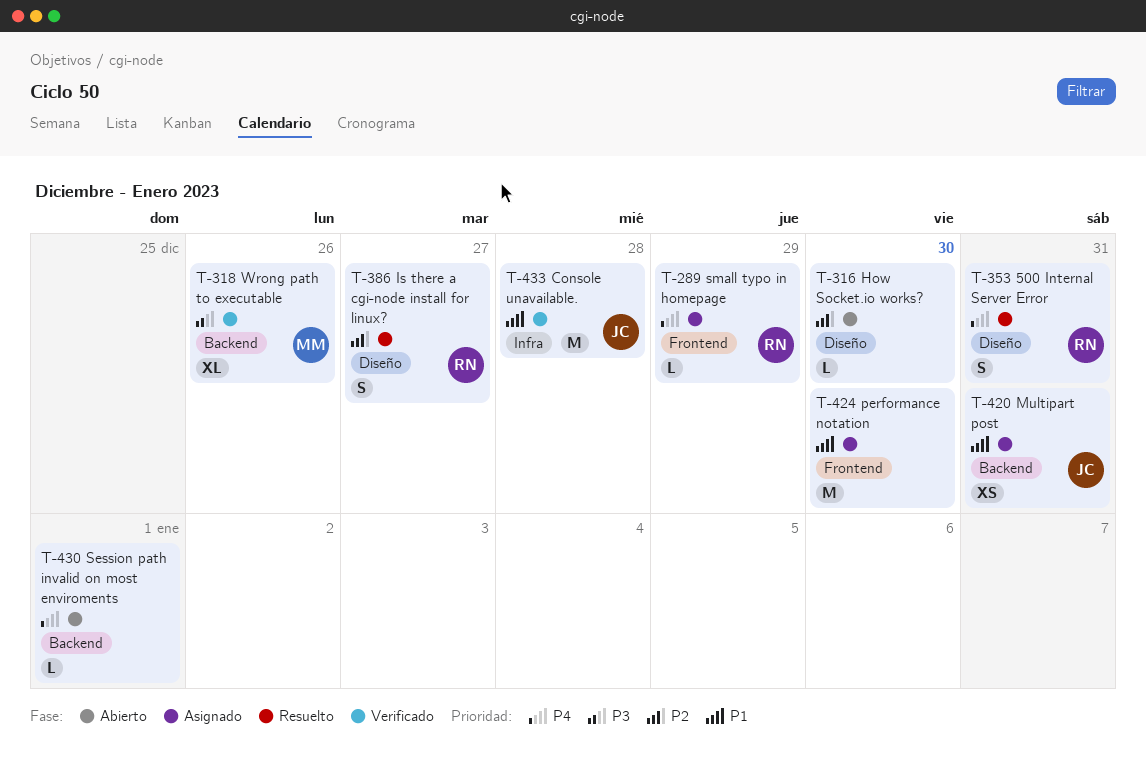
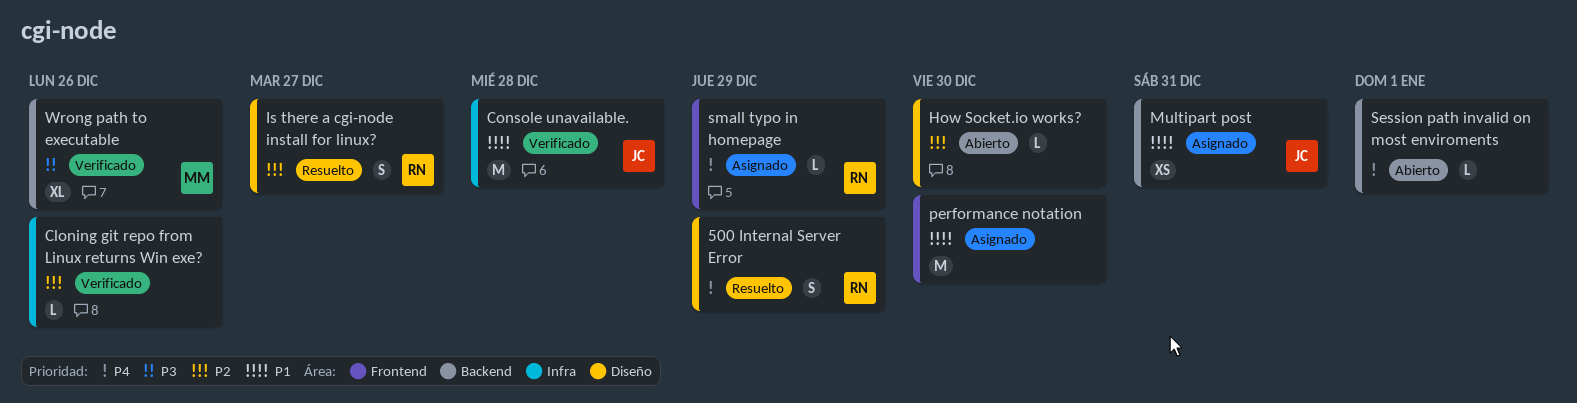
500 Internal Server Error, due: Dec 31 -> Dec 29
Cloning git repo from Linux returns Win exe?: none -> present

